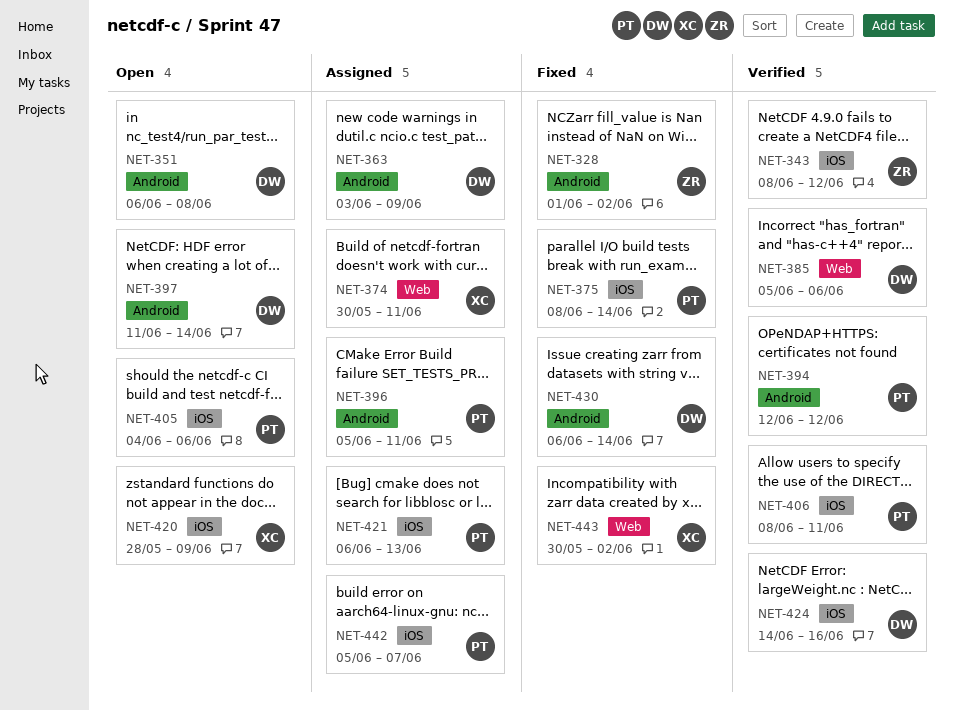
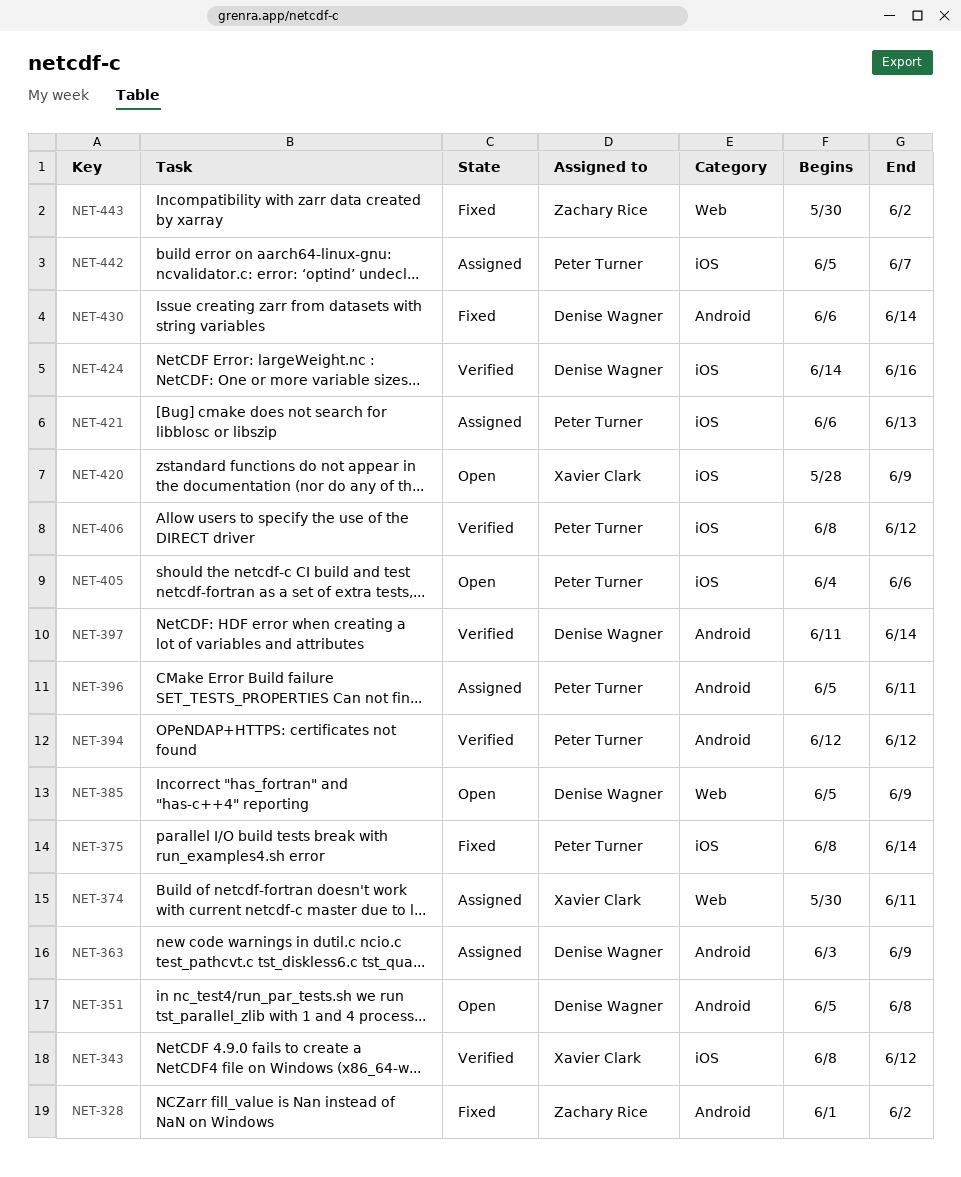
NET-343, owner: Zachary Rice -> Xavier Clark
NET-351, start: Jun 6 -> Jun 5
NET-385, status: Verified -> Open
NET-385, due: Jun 6 -> Jun 9
NET-397, status: Open -> Verified
NET-406, due: Jun 11 -> Jun 12
NET-443, owner: Xavier Clark -> Zachary Rice

